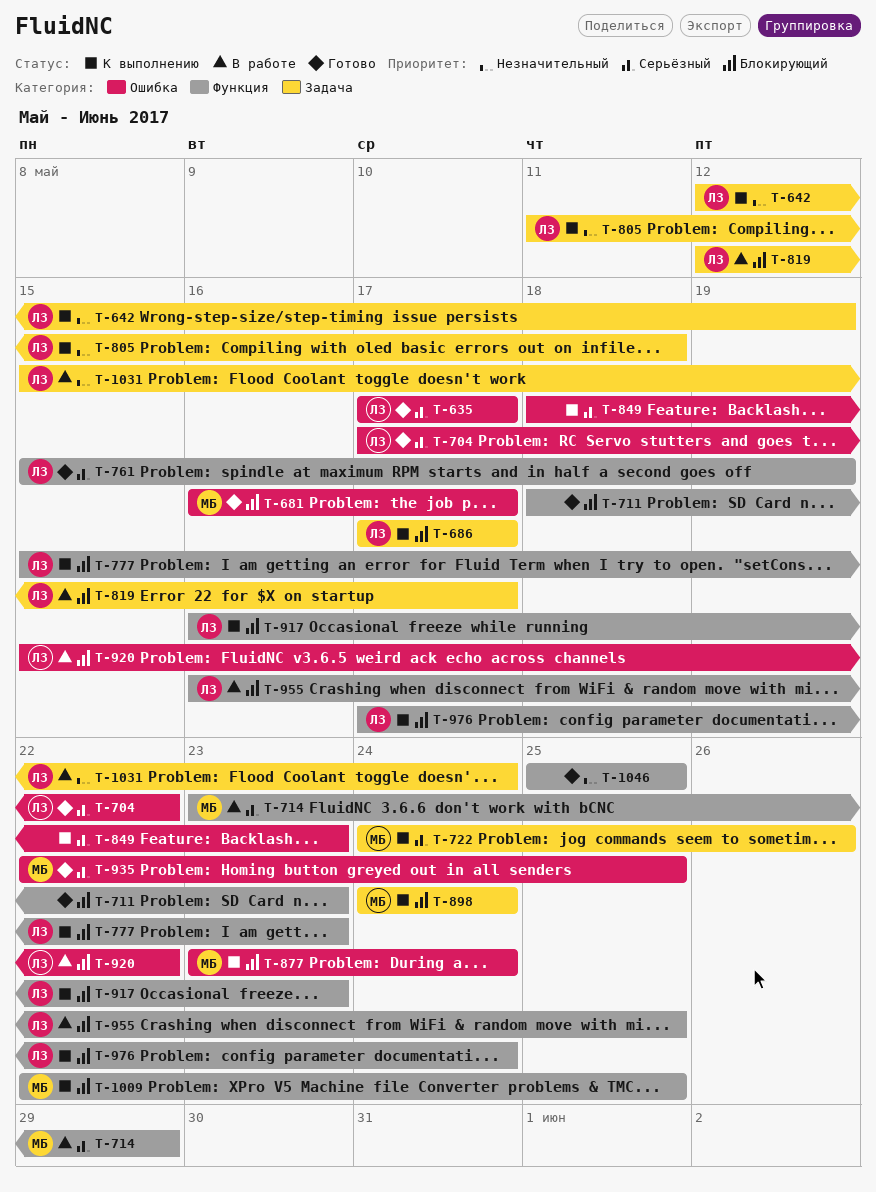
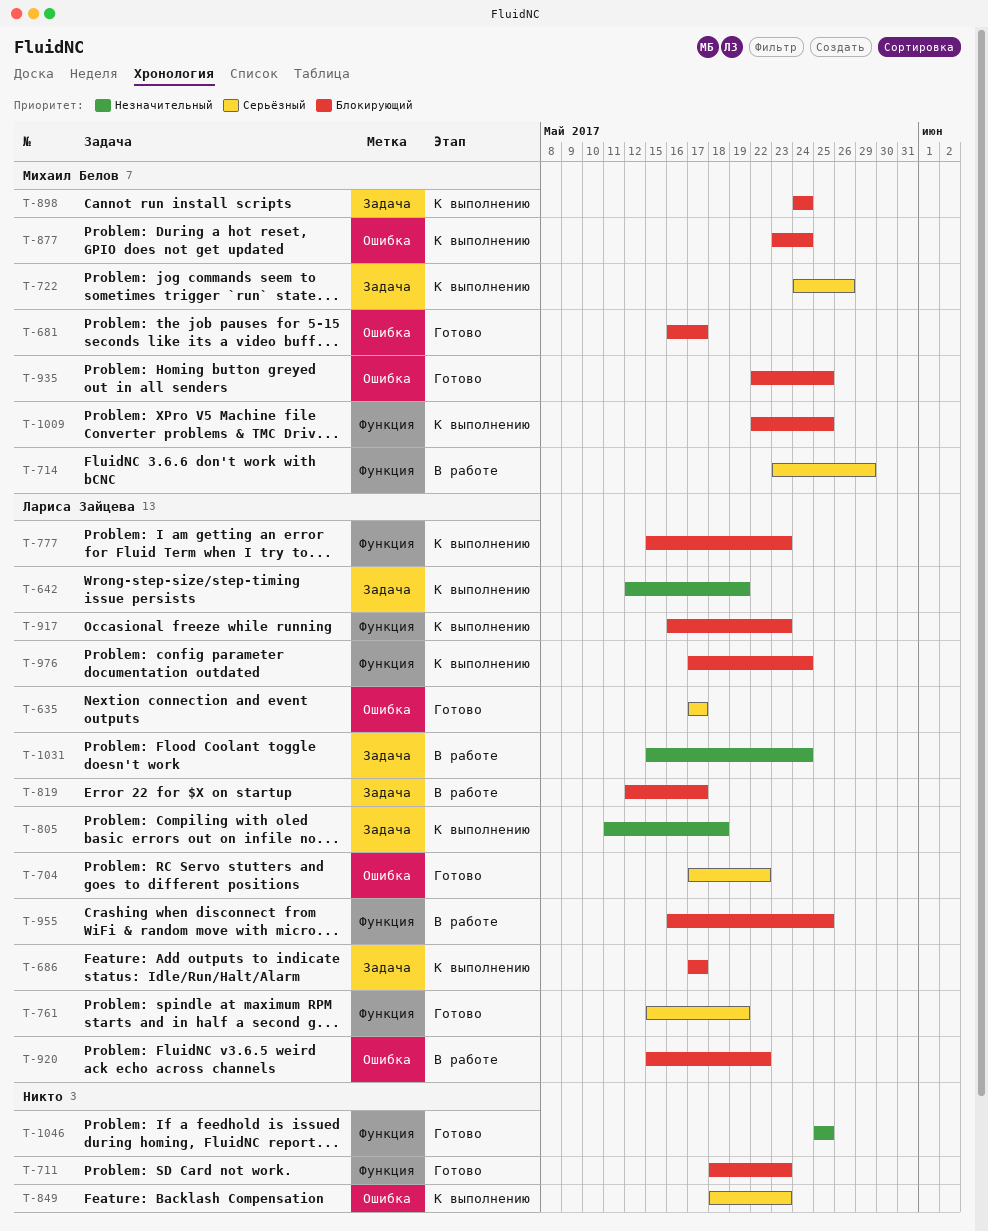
T-935, priority: Серьёзный -> Блокирующий

